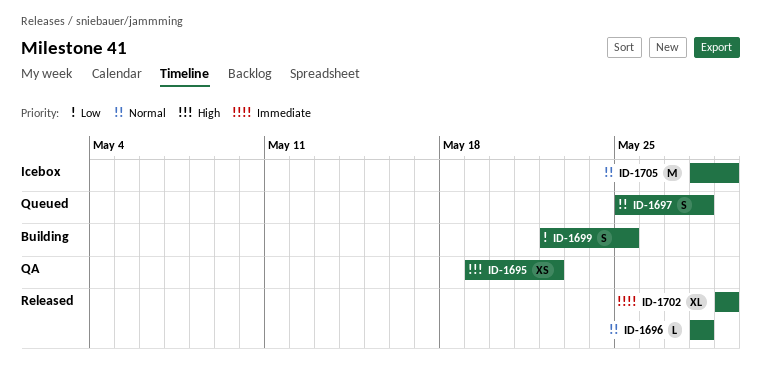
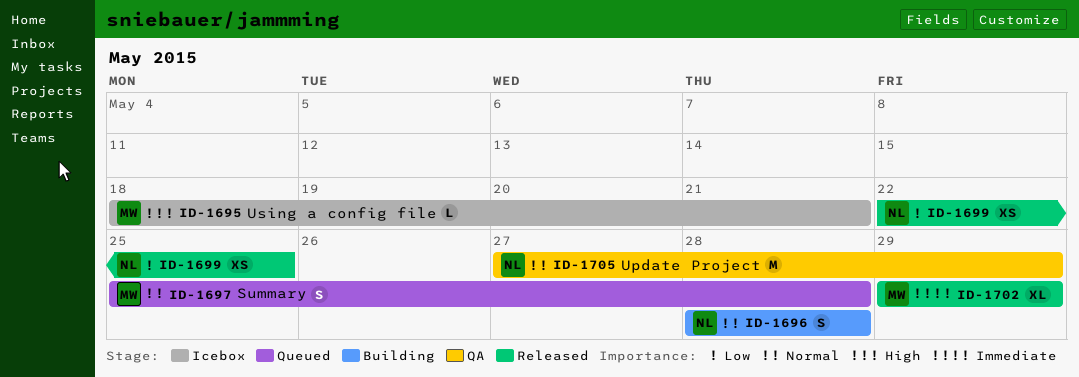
ID-1695, status: QA -> Icebox
ID-1695, estimate: XS -> L
ID-1695, start: May 19 -> May 18
ID-1695, due: May 22 -> May 21
ID-1696, status: Released -> Building
ID-1696, estimate: L -> S
ID-1699, status: Building -> Released
ID-1699, estimate: S -> XS
ID-1705, status: Icebox -> QA
ID-1705, start: May 28 -> May 27

